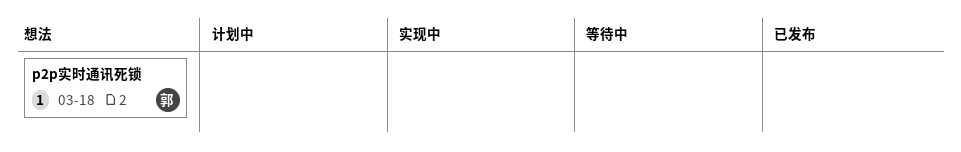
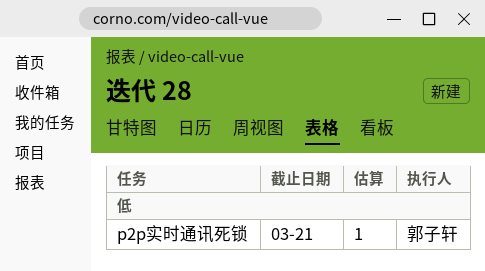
p2p实时通讯死锁, due: Mar 18 -> Mar 21

